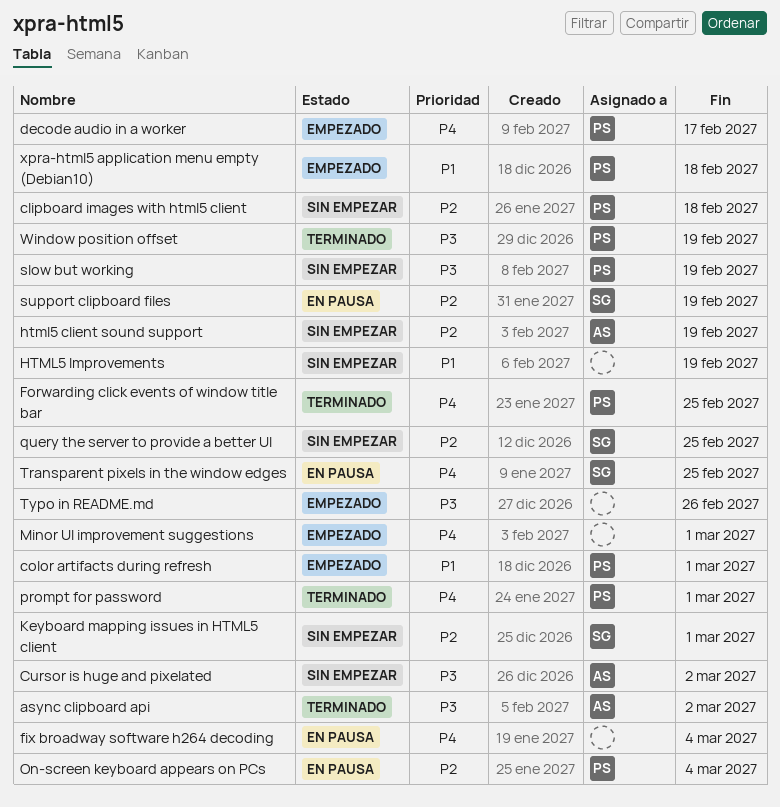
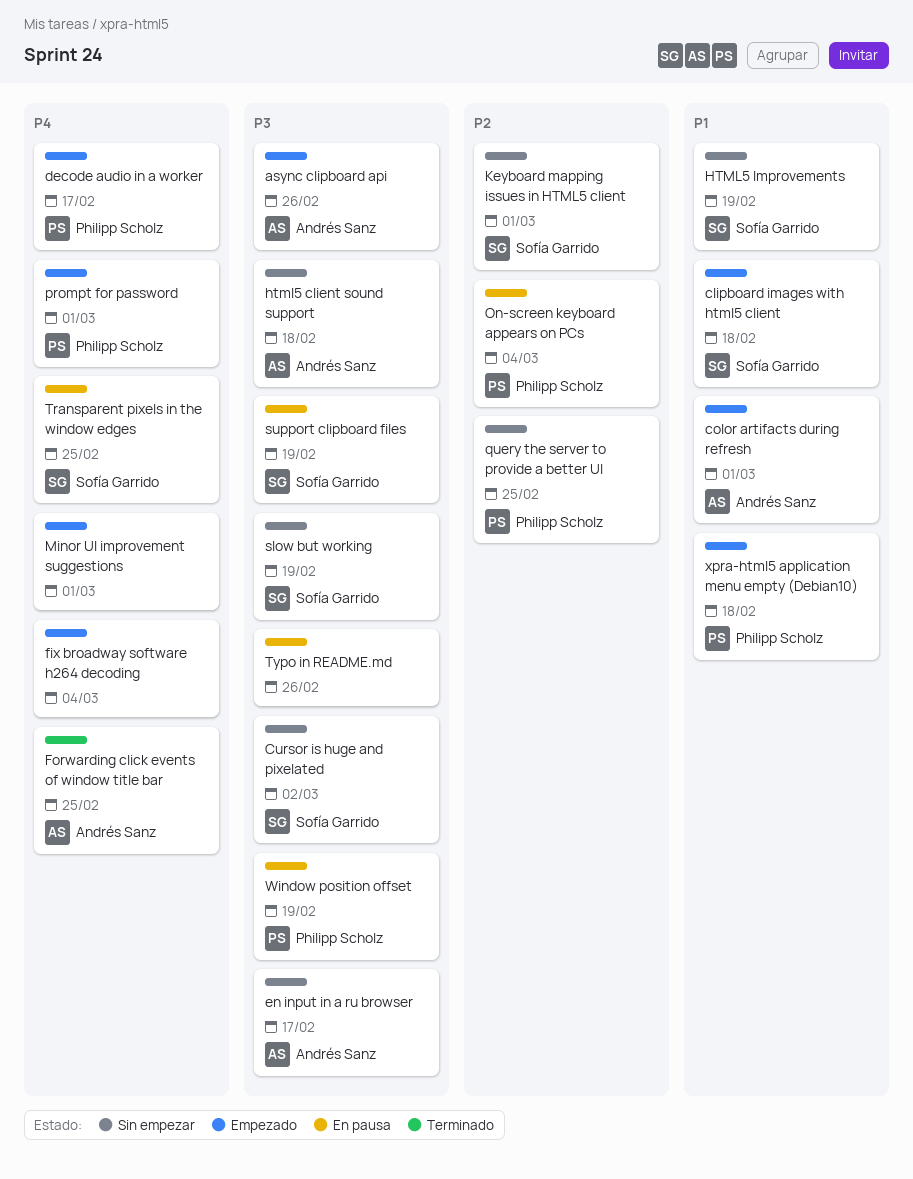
async clipboard api, status: Terminado -> Empezado
async clipboard api, due: Mar 2 -> Feb 26
clipboard images with html5 client, status: Sin empezar -> Empezado
clipboard images with html5 client, owner: Philipp Scholz -> Sofía Garrido
clipboard images with html5 client, priority: P2 -> P1
color artifacts during refresh, owner: Philipp Scholz -> Andrés Sanz
Cursor is huge and pixelated, owner: Andrés Sanz -> Sofía Garrido
en input in a ru browser: none -> present
fix broadway software h264 decoding, status: En pausa -> Empezado
Forwarding click events of window title bar, owner: Philipp Scholz -> Andrés Sanz
html5 client sound support, priority: P2 -> P3
html5 client sound support, due: Feb 19 -> Feb 18
HTML5 Improvements, owner: none -> Sofía Garrido
prompt for password, status: Terminado -> Empezado
query the server to provide a better UI, owner: Sofía Garrido -> Philipp Scholz
slow but working, owner: Philipp Scholz -> Sofía Garrido
support clipboard files, priority: P2 -> P3
Typo in README.md, status: Empezado -> En pausa
Window position offset, status: Terminado -> En pausa

